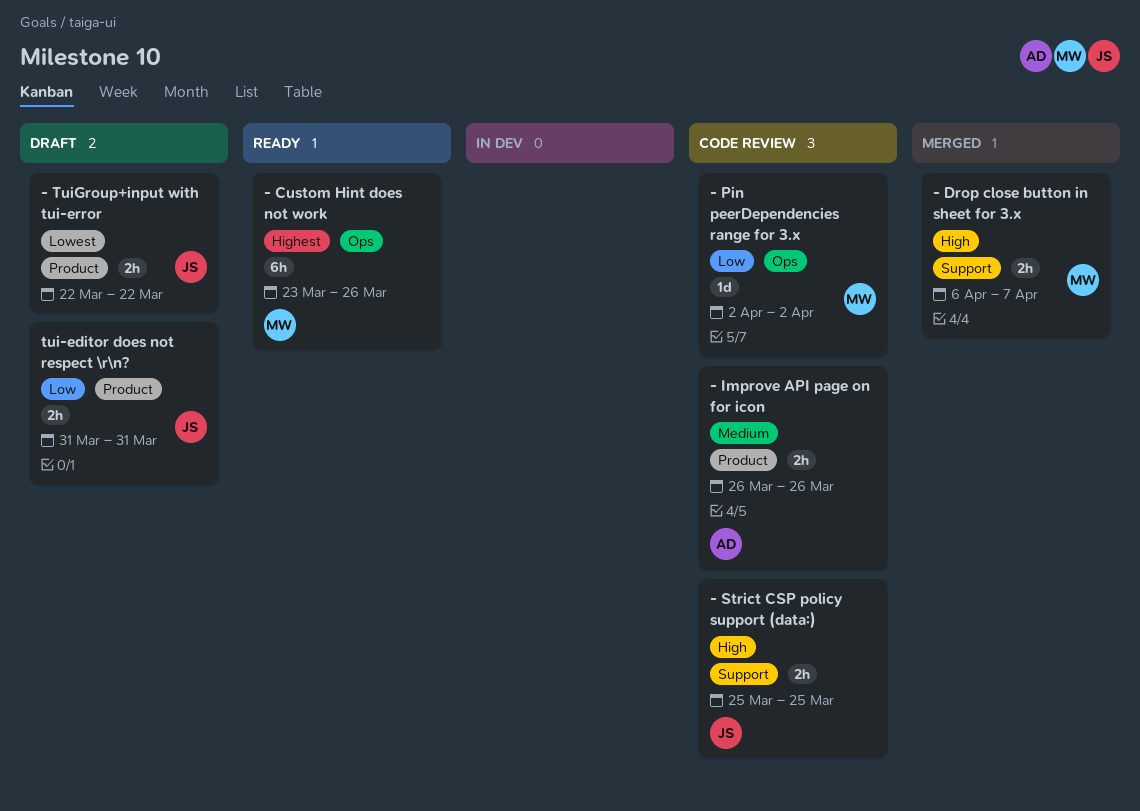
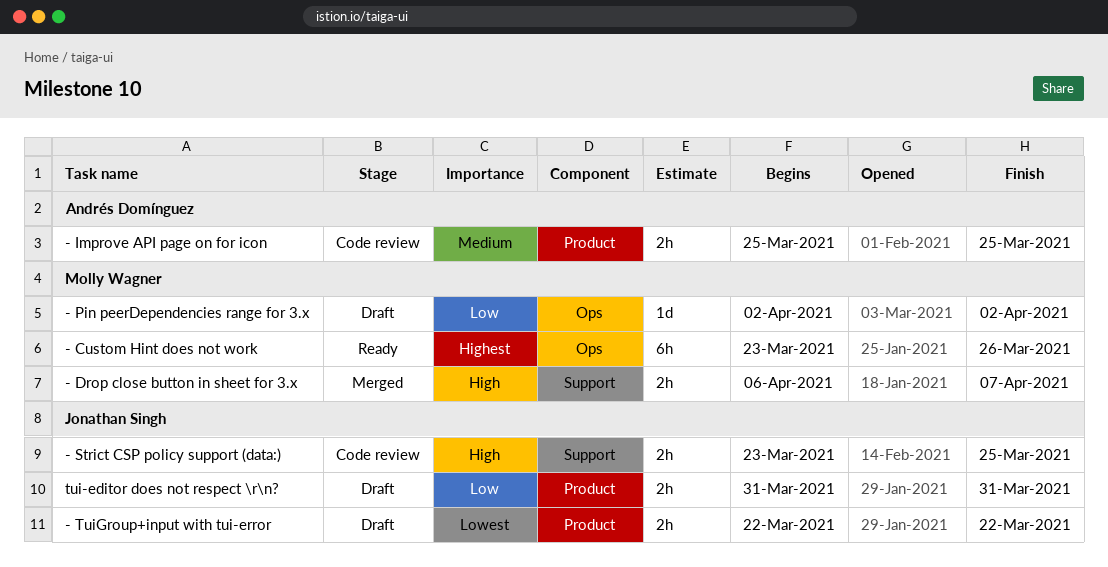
- Improve API page on for icon, start: Mar 26 -> Mar 25
- Improve API page on for icon, due: Mar 26 -> Mar 25
- Pin peerDependencies range for 3.x, status: Code review -> Draft
- Strict CSP policy support (data:), start: Mar 25 -> Mar 23

